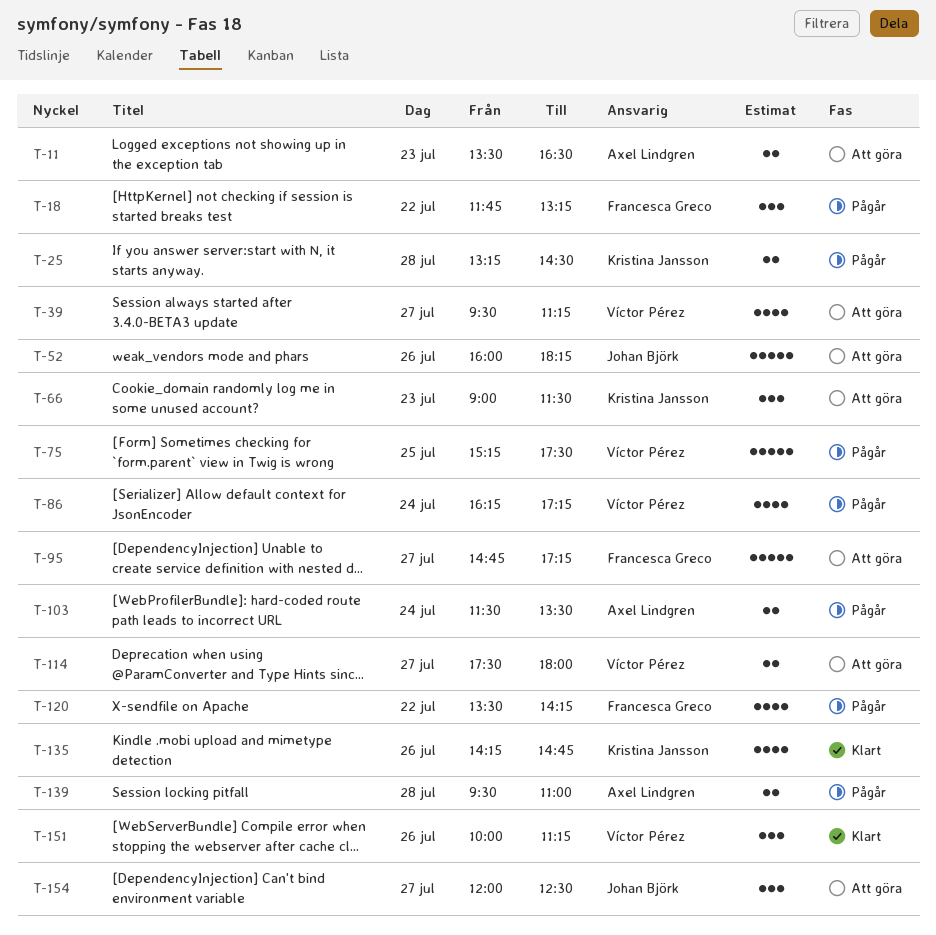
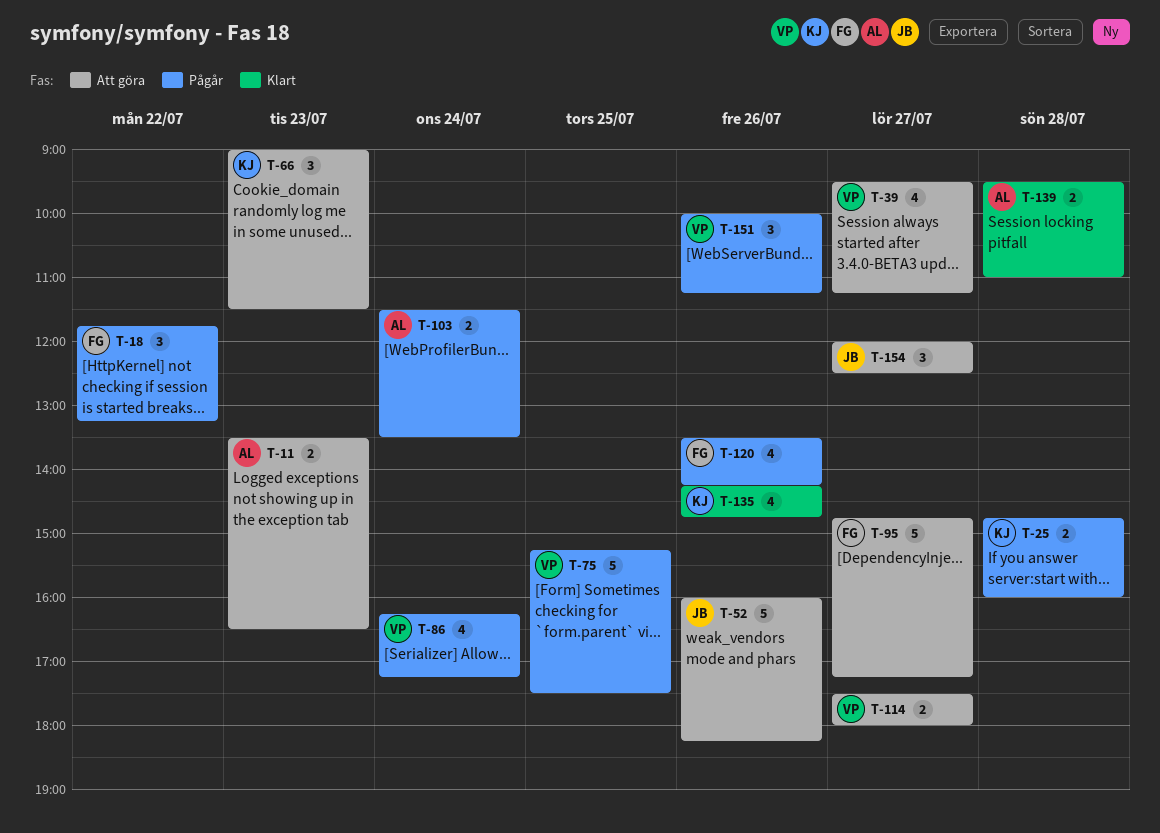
T-25, begins: 13:15 -> 14:45
T-25, ends: 14:30 -> 16:00
T-120, day: Jul 22 -> Jul 26
T-139, status: Pågår -> Klart
T-151, status: Klart -> Pågår

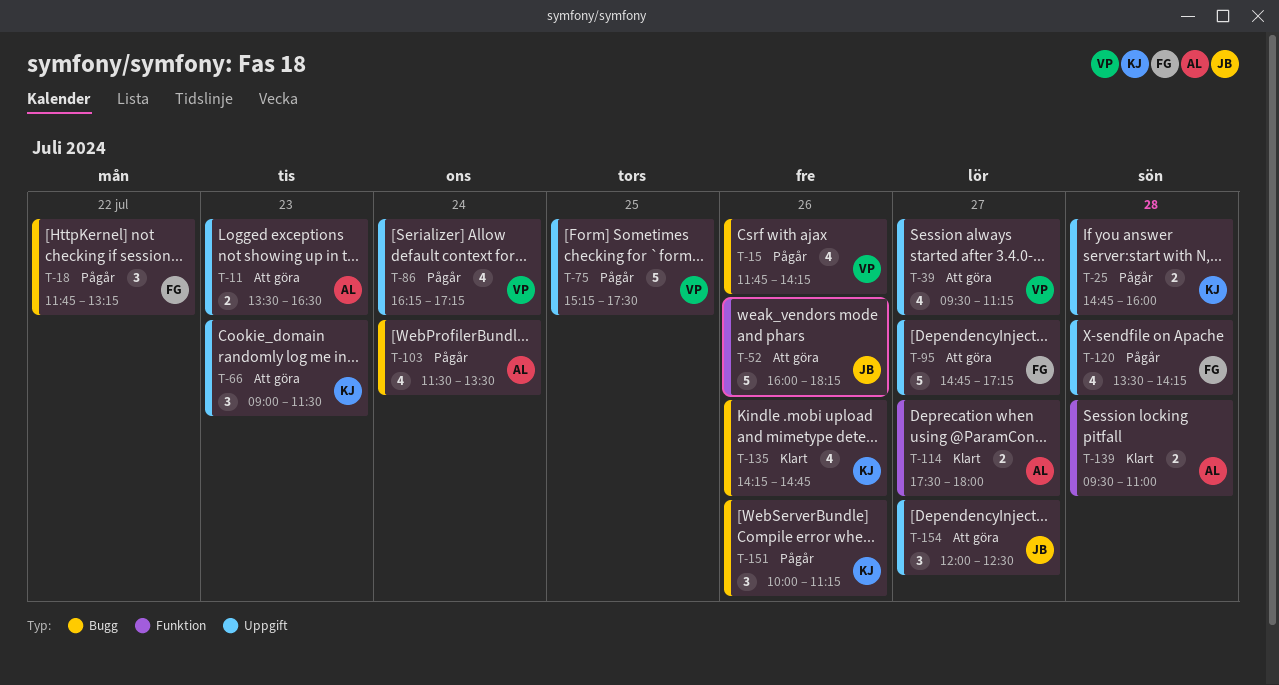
T-15: none -> present
T-103, estimate: 2 -> 4
T-114, status: Att göra -> Klart
T-114, owner: VP -> AL
T-120, day: Jul 26 -> Jul 28
T-151, owner: VP -> KJ

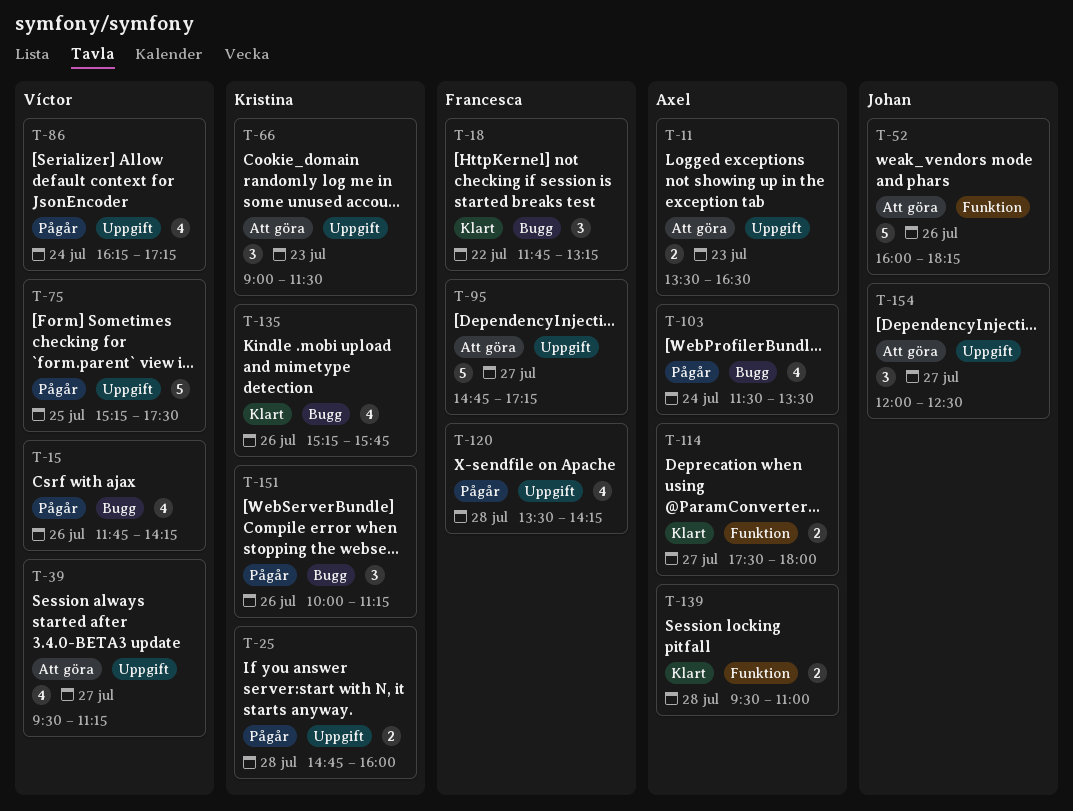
T-18, status: Pågår -> Klart
T-135, begins: 14:15 -> 15:15
T-135, ends: 14:45 -> 15:45

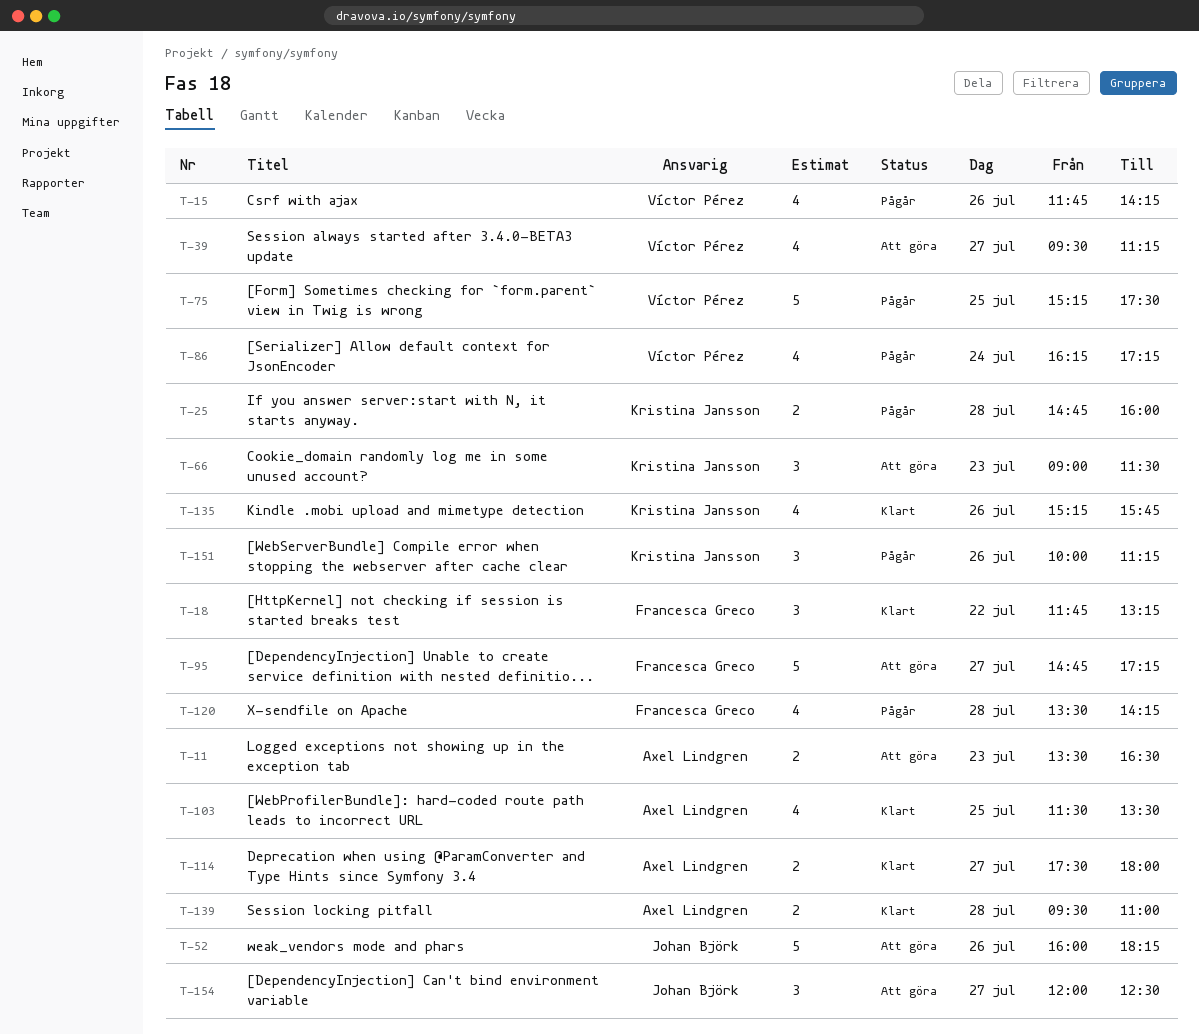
T-103, status: Pågår -> Klart
T-103, day: Jul 24 -> Jul 25

